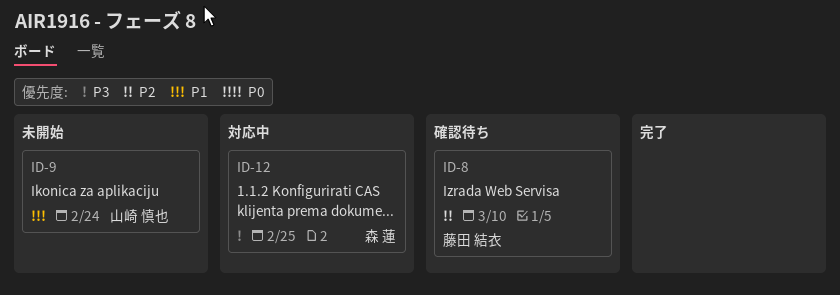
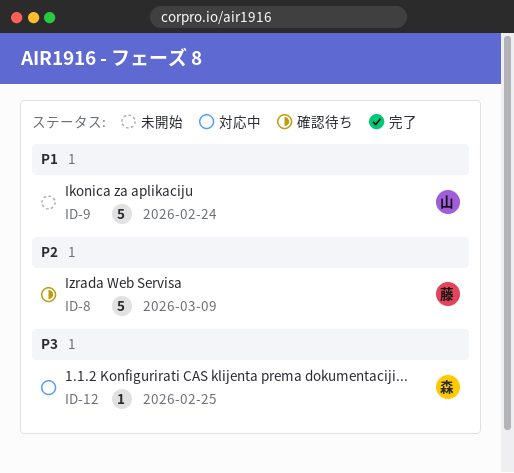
ID-8, due: Mar 10 -> Mar 9

